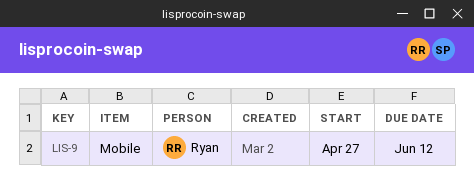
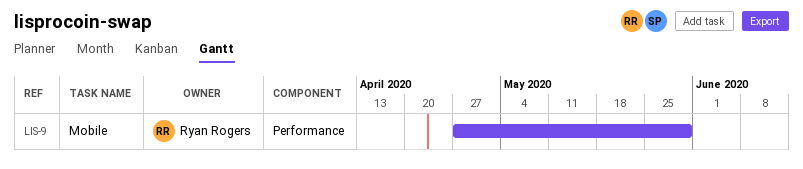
LIS-9, due: Jun 12 -> May 29

